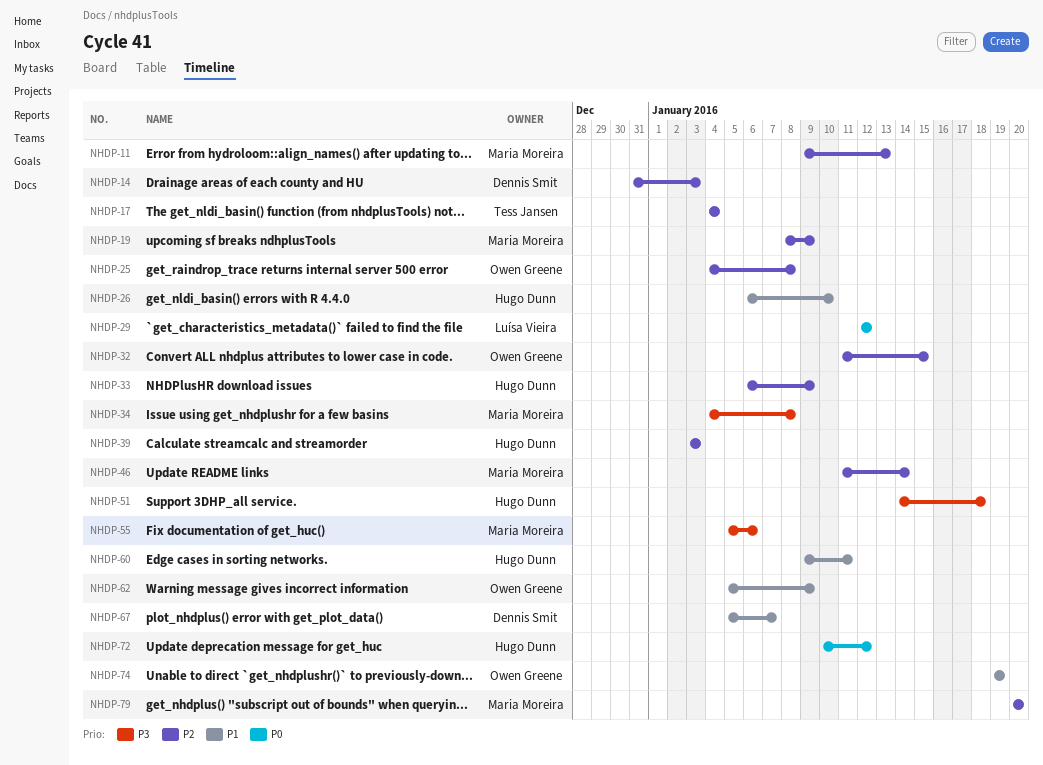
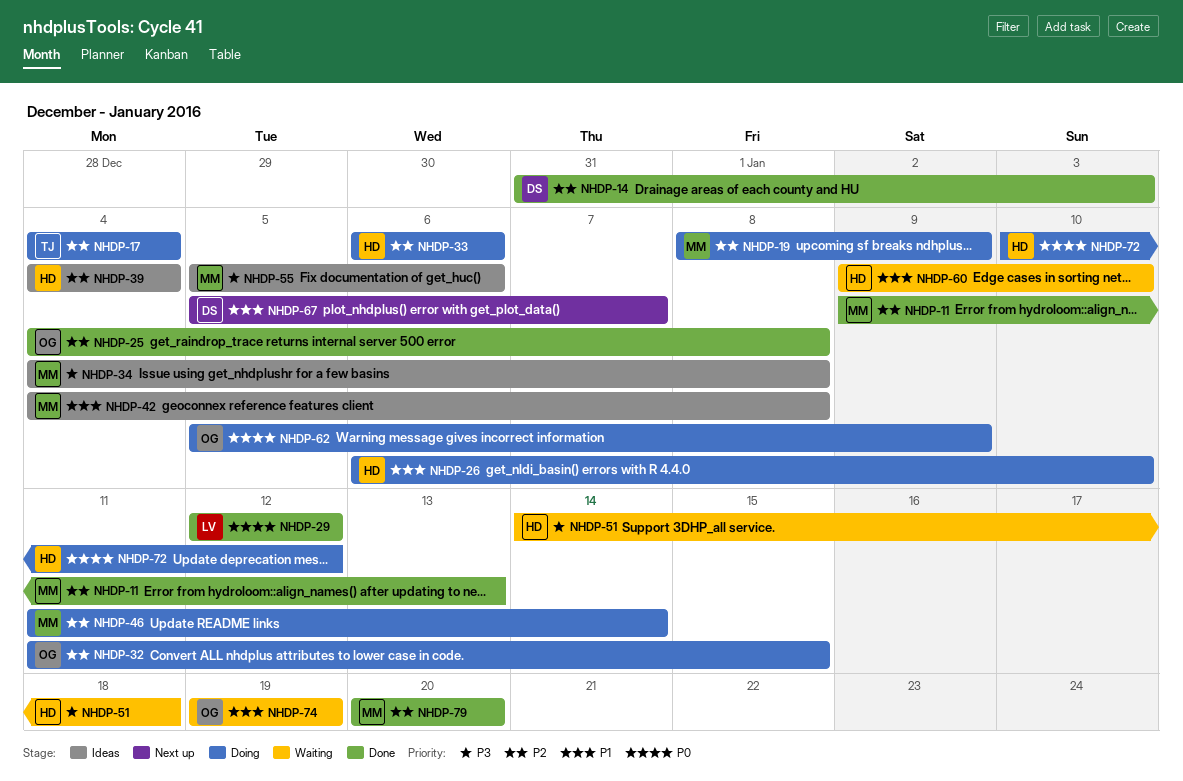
NHDP-33, due: Jan 9 -> Jan 6
NHDP-39, start: Jan 3 -> Jan 4
NHDP-39, due: Jan 3 -> Jan 4
NHDP-42: none -> present
NHDP-60, due: Jan 11 -> Jan 10
NHDP-62, priority: P1 -> P0

